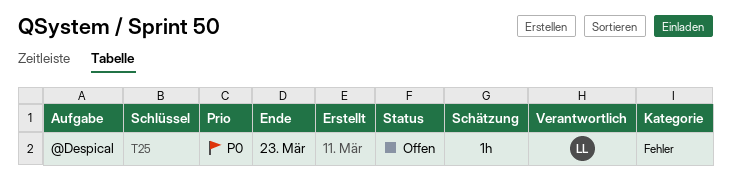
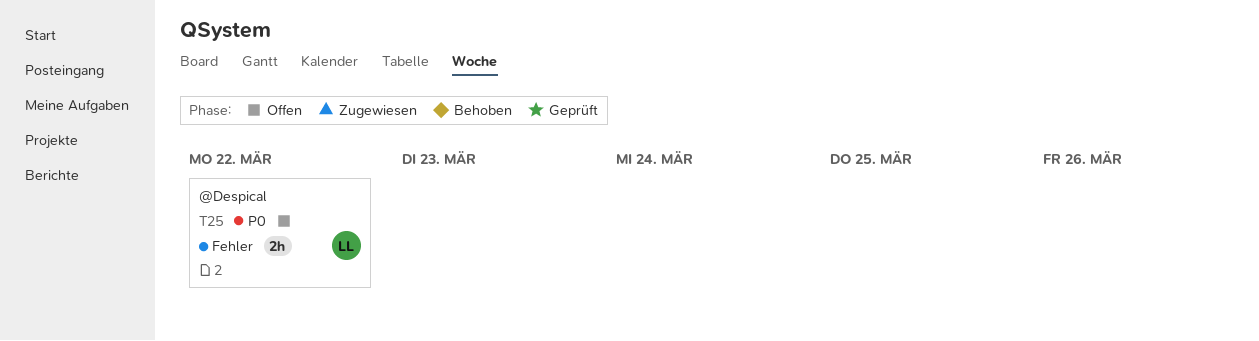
T25, estimate: 1h -> 2h
T25, due: Mar 23 -> Mar 22

